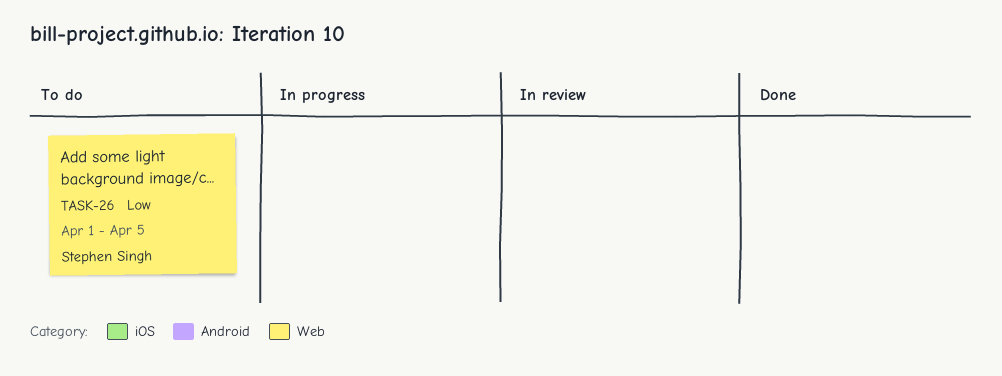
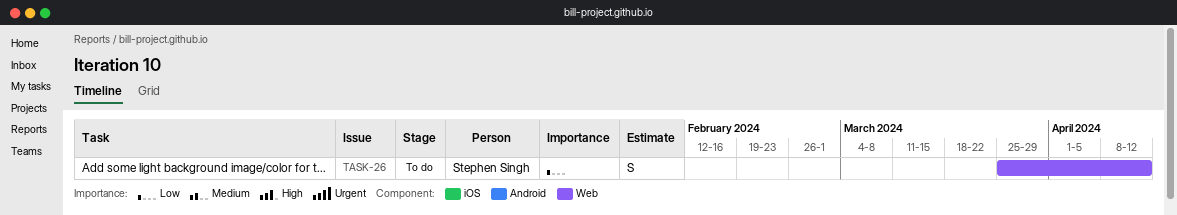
TASK-26, start: Apr 1 -> Mar 25
TASK-26, due: Apr 5 -> Apr 12

